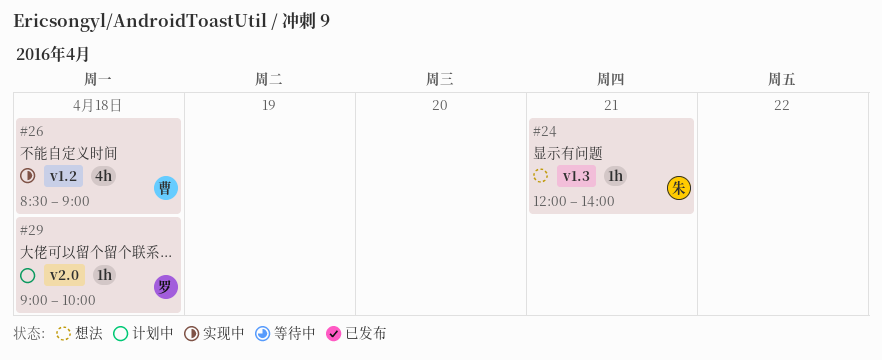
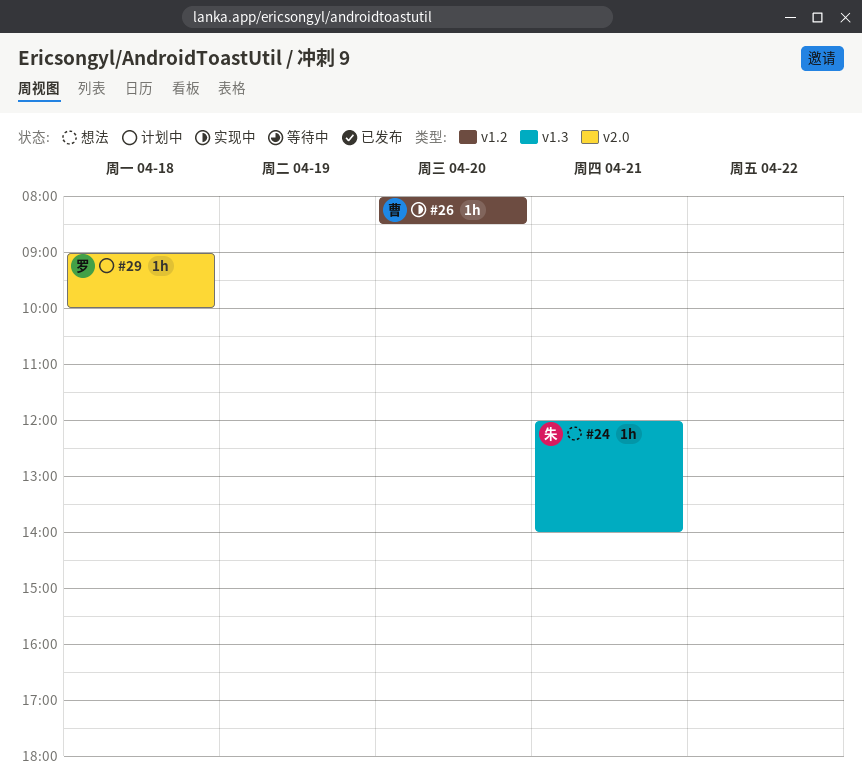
#26, estimate: 4h -> 1h
#26, day: Apr 18 -> Apr 20
#26, begins: 08:30 -> 08:00
#26, ends: 09:00 -> 08:30

